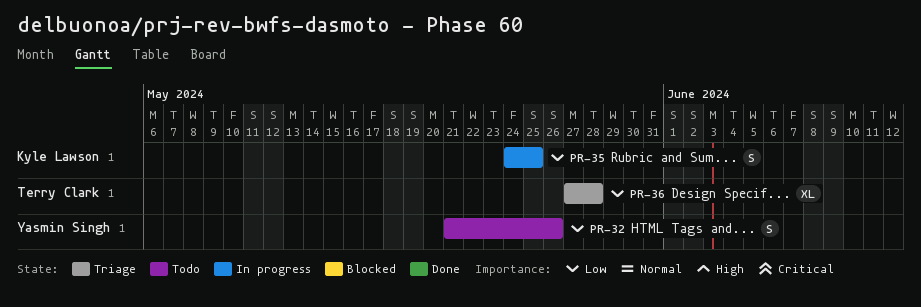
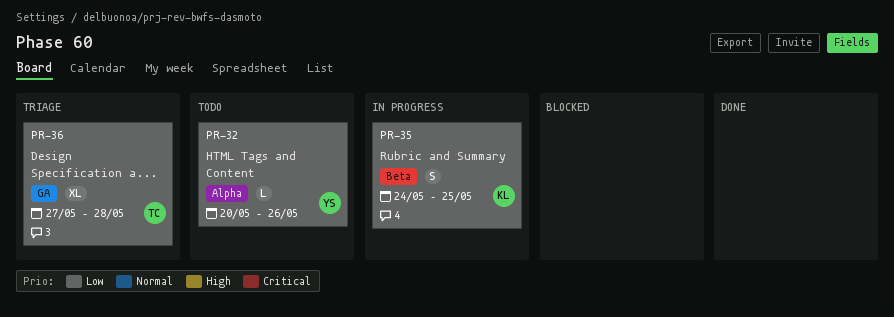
PR-32, estimate: S -> L
PR-32, start: May 21 -> May 20

